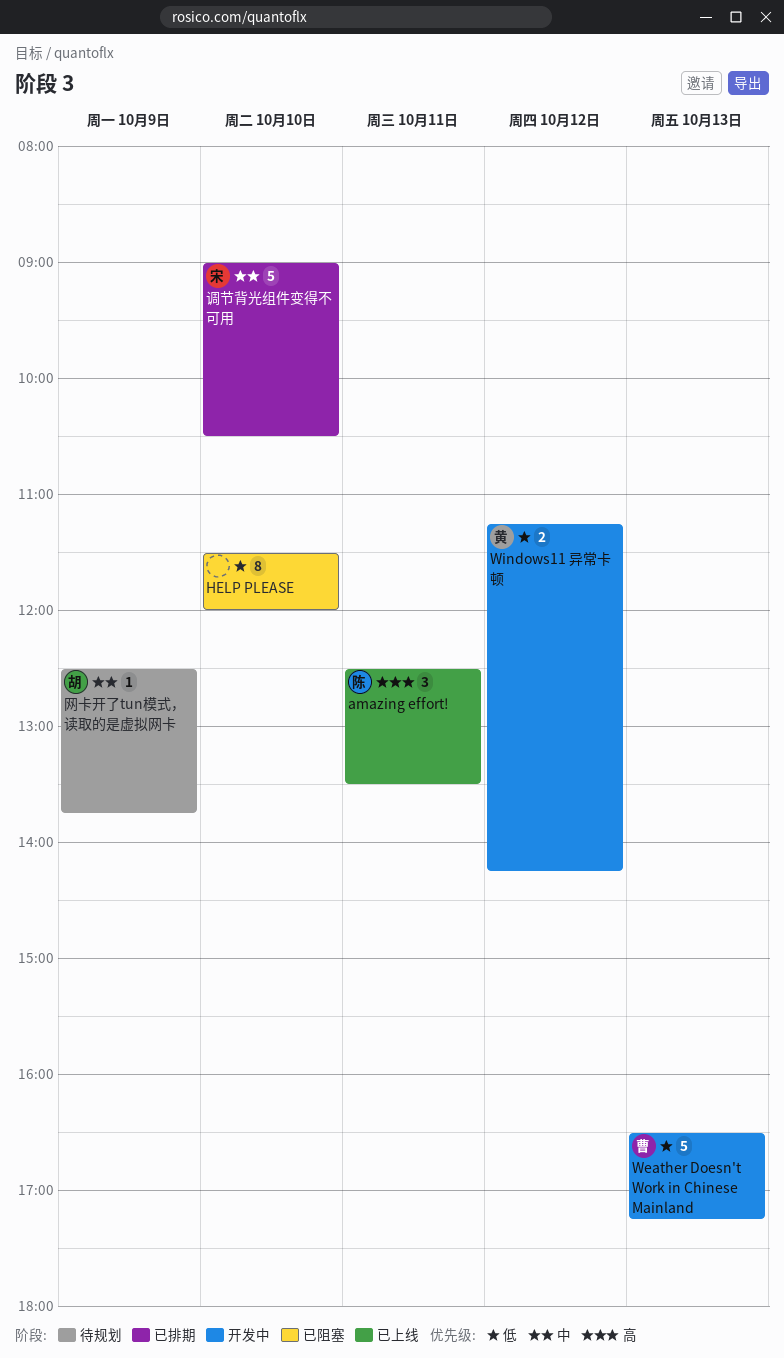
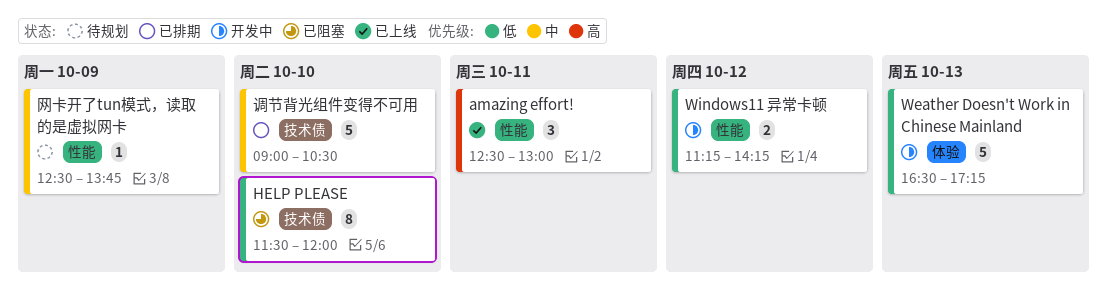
amazing effort!, ends: 13:30 -> 13:00

